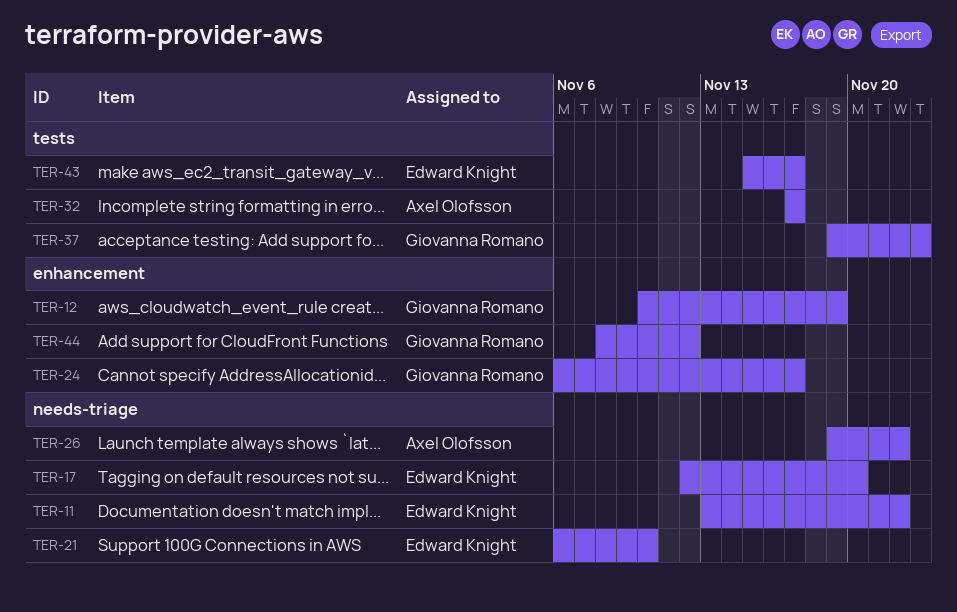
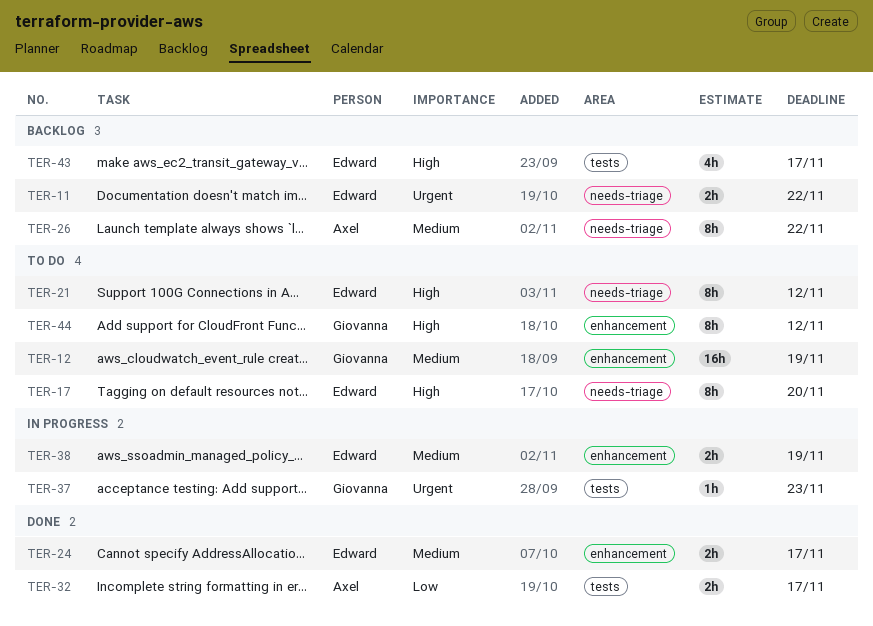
TER-21, due: Nov 10 -> Nov 12
TER-24, owner: Giovanna Romano -> Edward Knight
TER-38: none -> present

